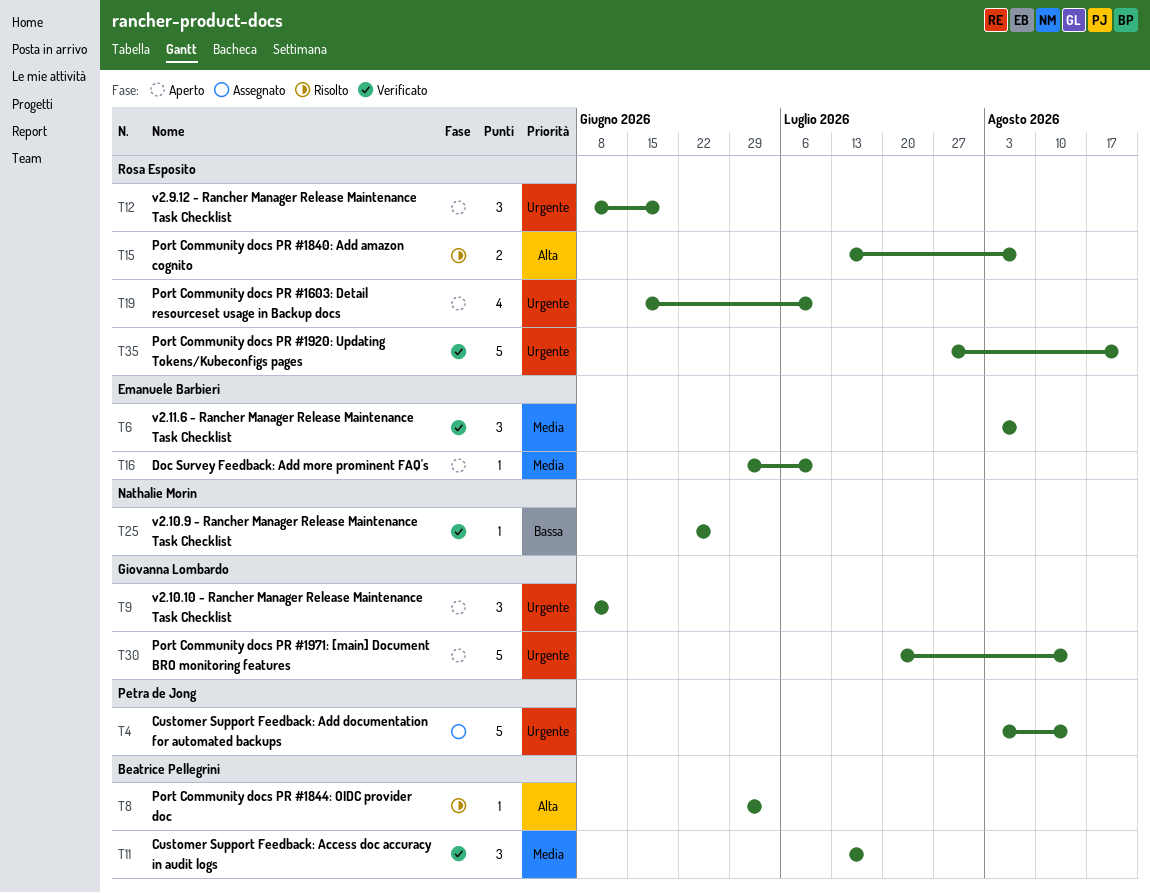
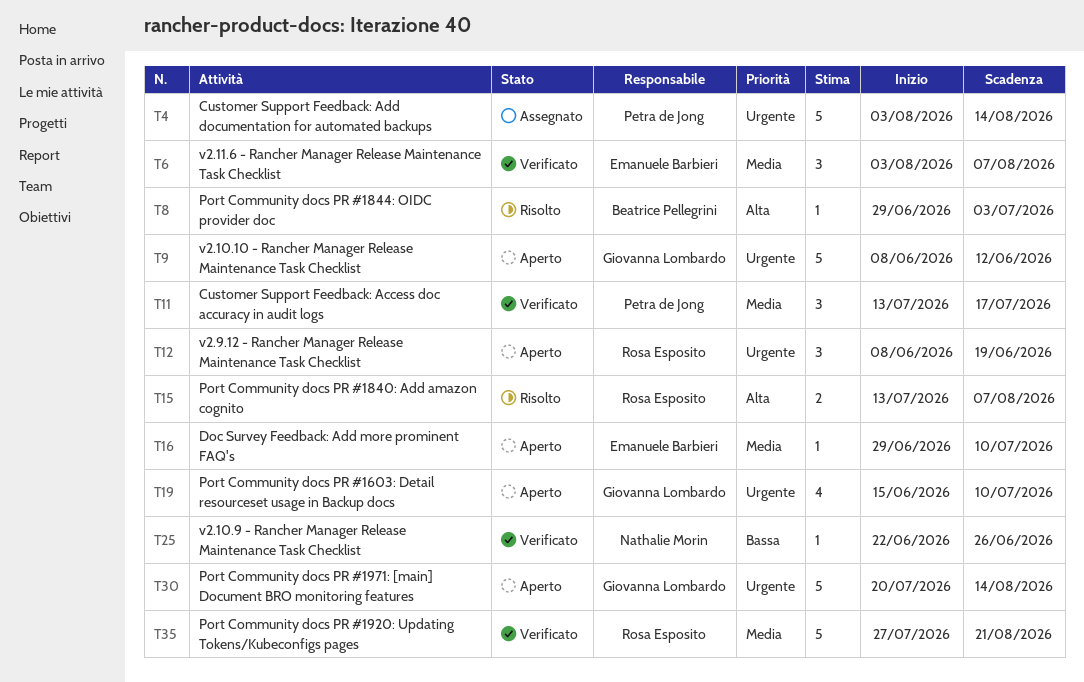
T9, estimate: 3 -> 5
T11, owner: Beatrice Pellegrini -> Petra de Jong
T19, owner: Rosa Esposito -> Giovanna Lombardo
T35, priority: Urgente -> Media

